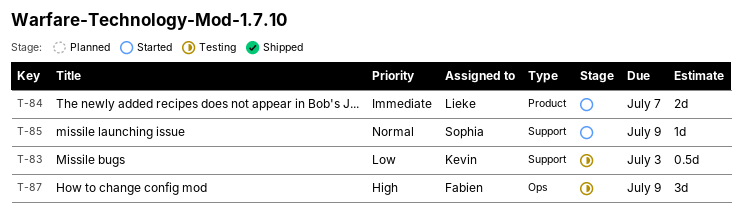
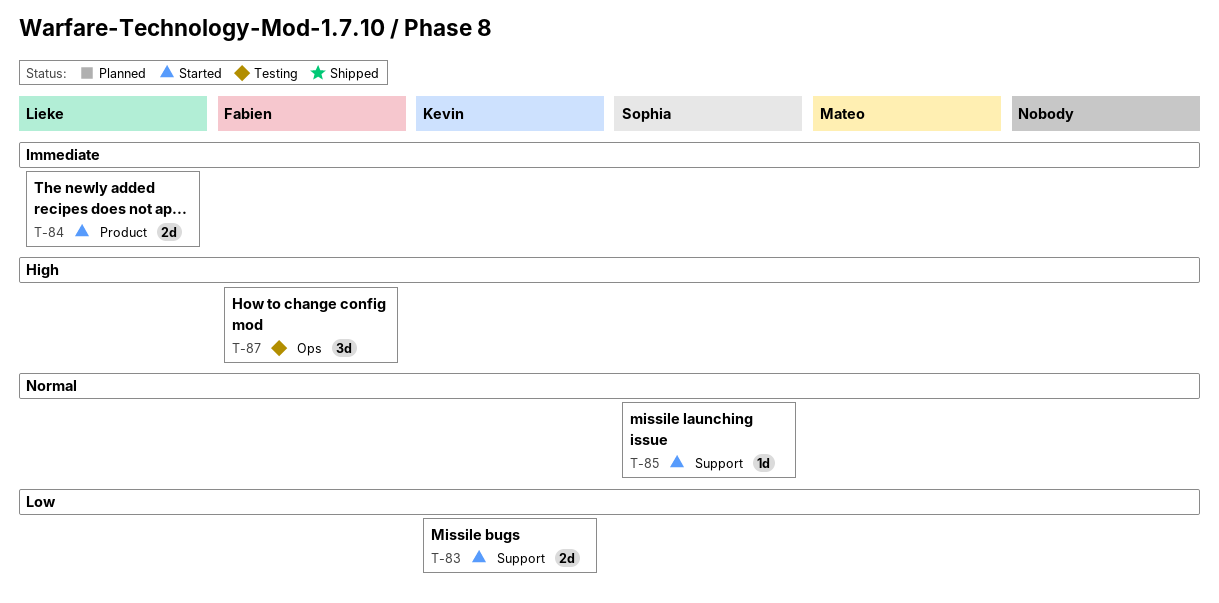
T-83, status: Testing -> Started
T-83, estimate: 0.5d -> 2d

